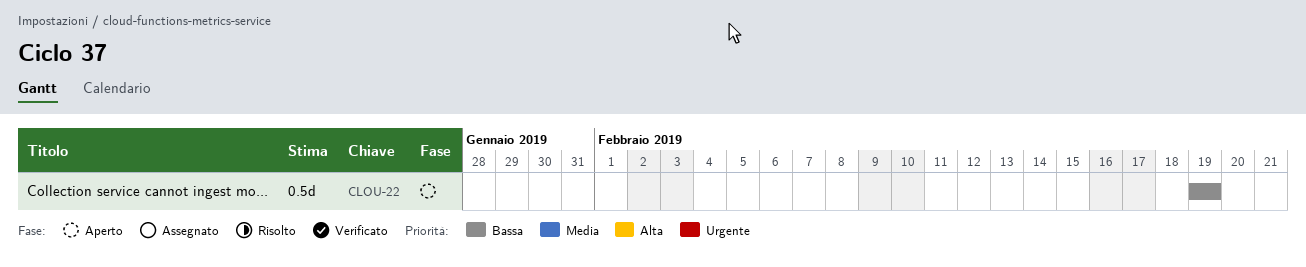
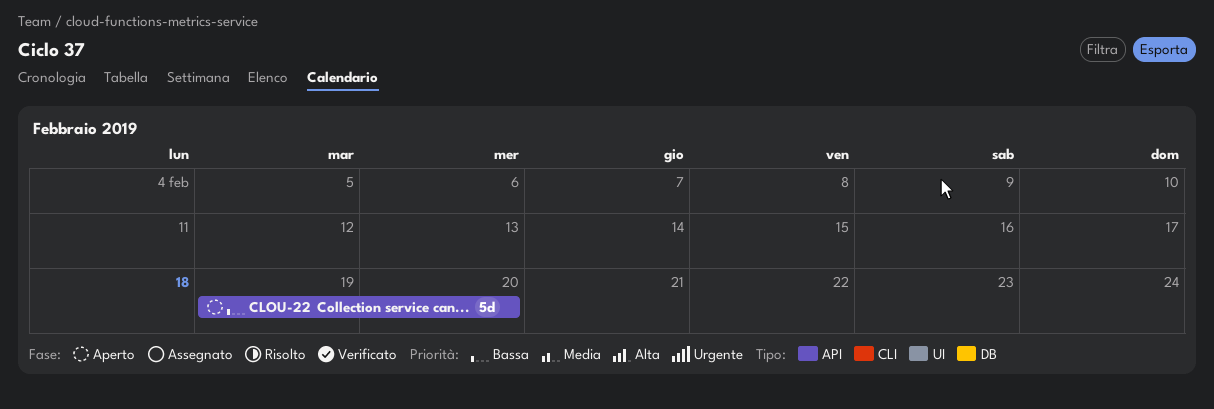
CLOU-22, estimate: 0.5d -> 5d
CLOU-22, due: Feb 19 -> Feb 20

